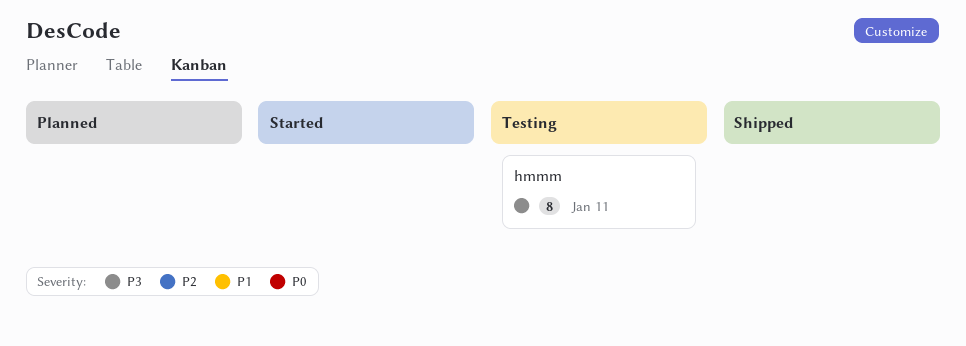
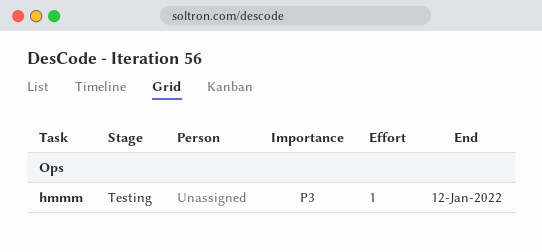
hmmm, estimate: 8 -> 1
hmmm, due: Jan 11 -> Jan 12

